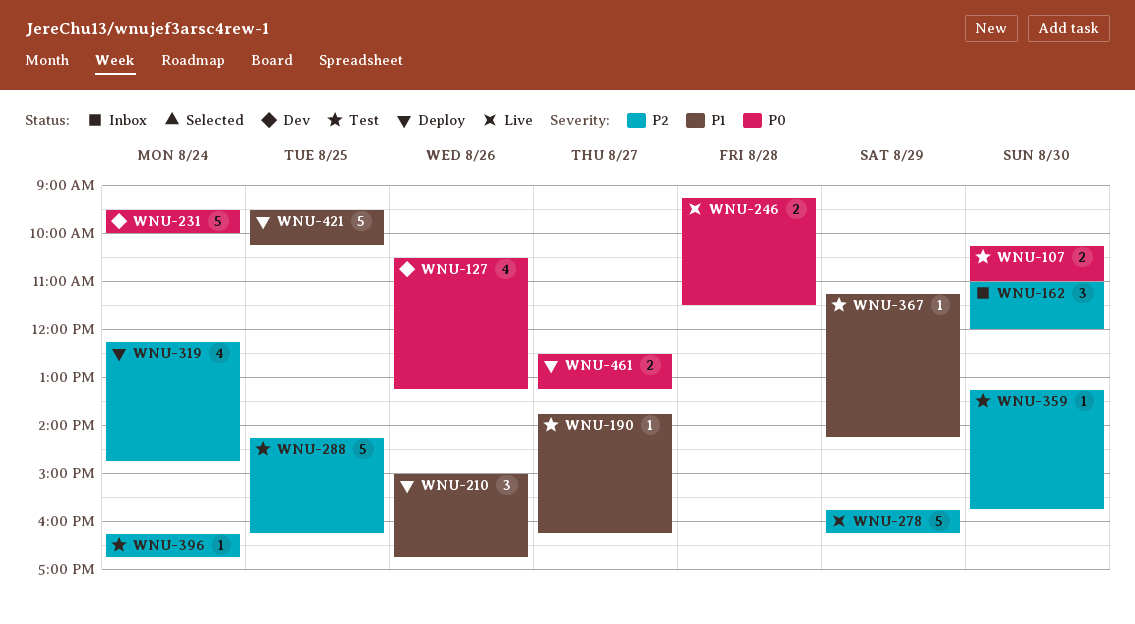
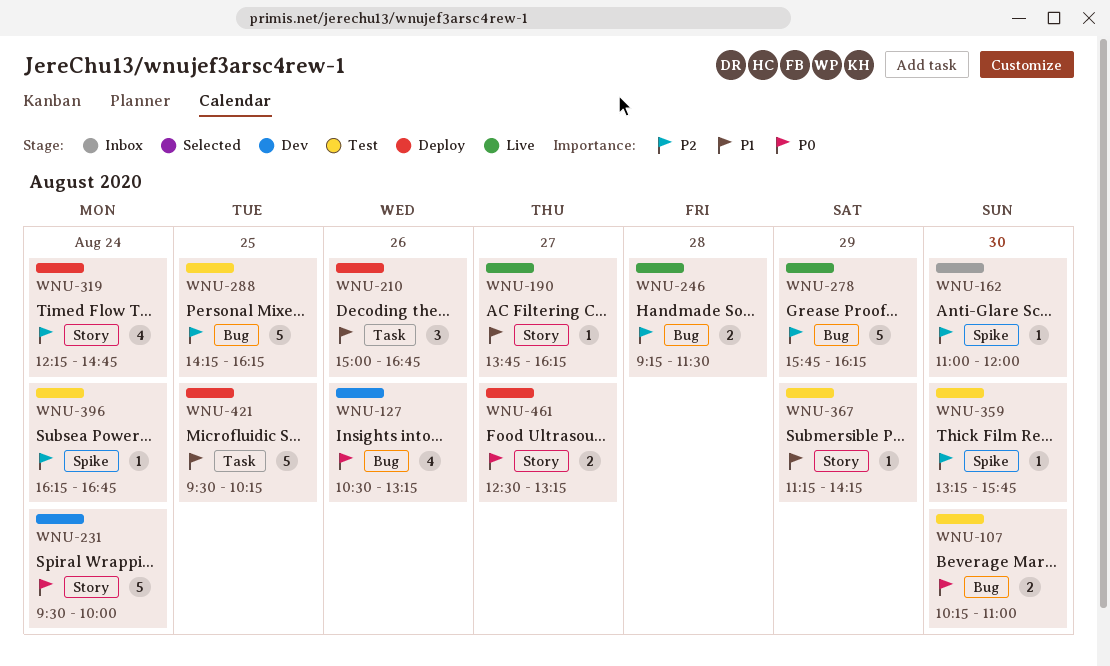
WNU-162, estimate: 3 -> 1
WNU-190, status: Test -> Live
WNU-246, priority: P0 -> P2

